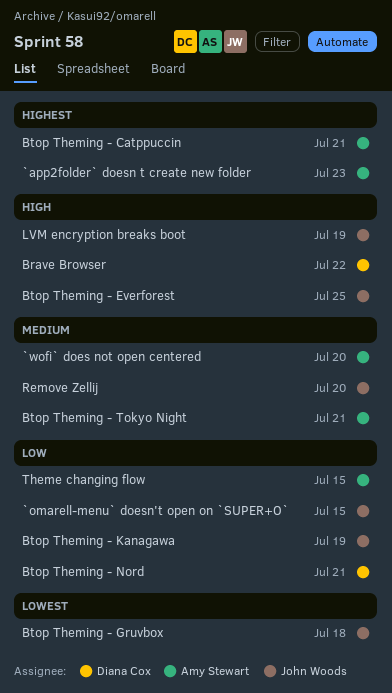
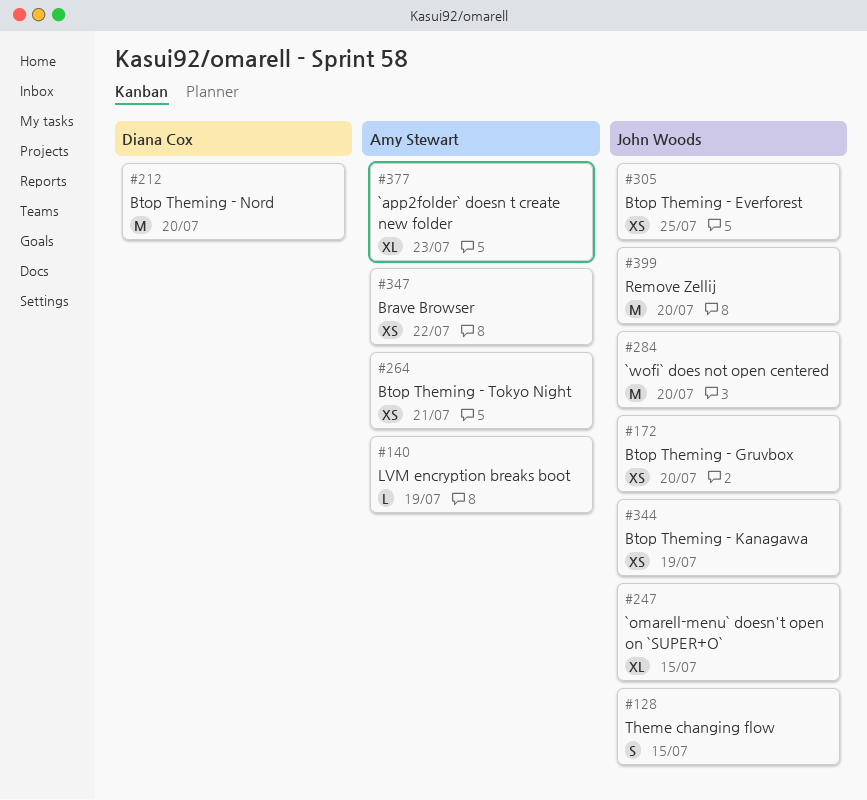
`wofi` does not open centered, owner: Amy Stewart -> John Woods
Brave Browser, owner: Diana Cox -> Amy Stewart
Btop Theming - Catppuccin: present -> none
Btop Theming - Gruvbox, due: Jul 18 -> Jul 20
Btop Theming - Nord, due: Jul 21 -> Jul 20
LVM encryption breaks boot, owner: John Woods -> Amy Stewart
Theme changing flow, owner: Amy Stewart -> John Woods

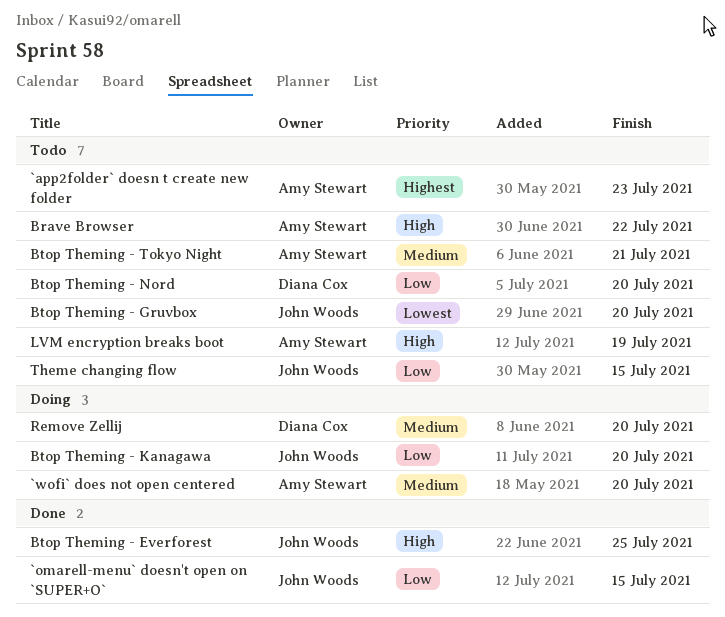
`wofi` does not open centered, owner: John Woods -> Amy Stewart
Btop Theming - Kanagawa, due: Jul 19 -> Jul 20
Remove Zellij, owner: John Woods -> Diana Cox

